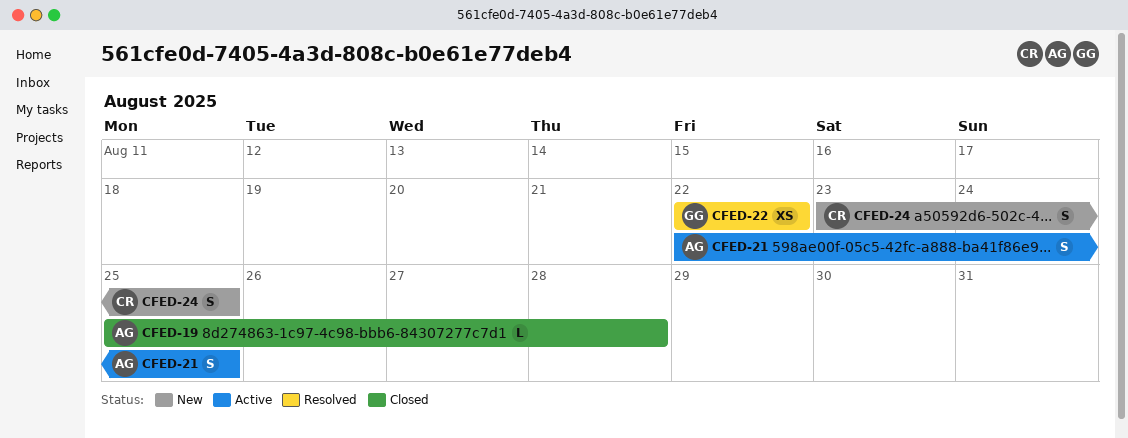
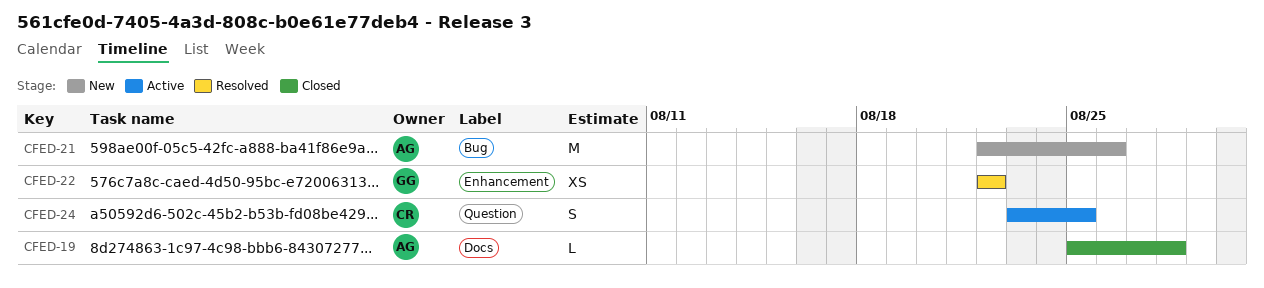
CFED-21, status: Active -> New
CFED-21, estimate: S -> M
CFED-21, due: Aug 25 -> Aug 26
CFED-24, status: New -> Active

